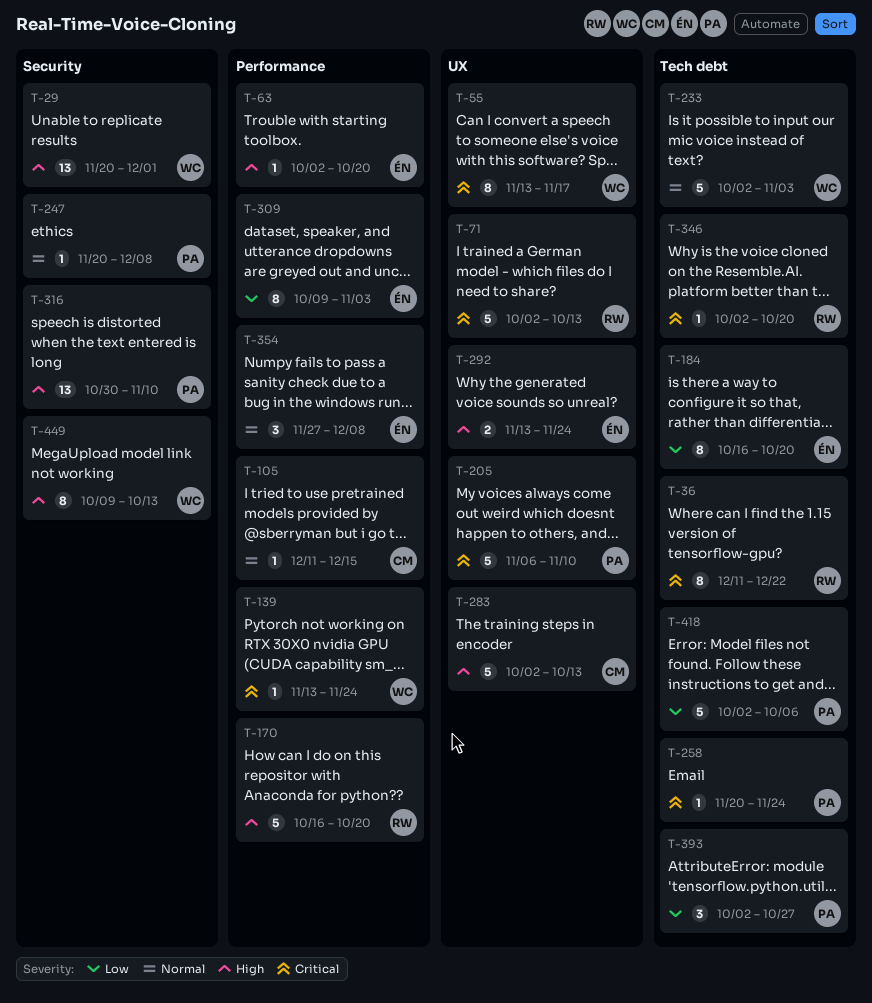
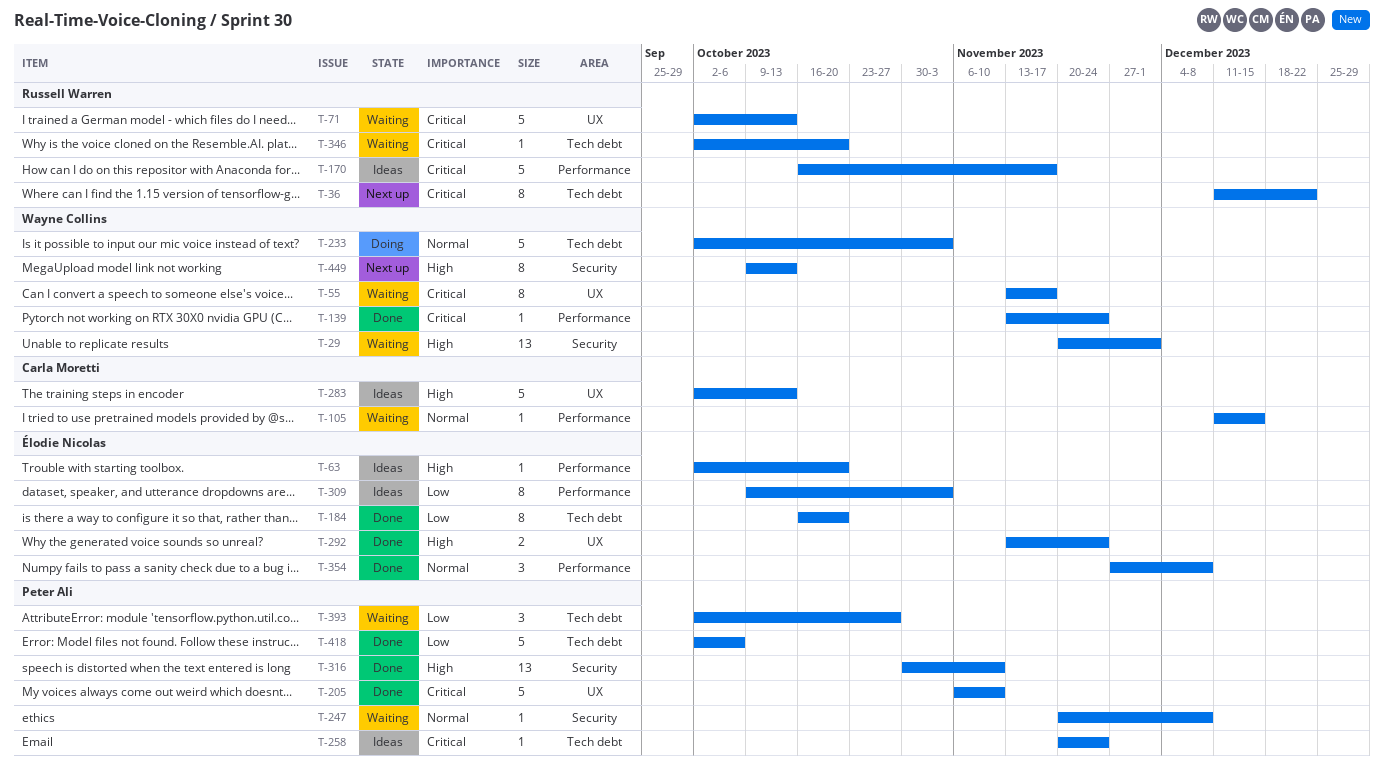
T-170, priority: High -> Critical
T-170, due: Oct 20 -> Nov 17

